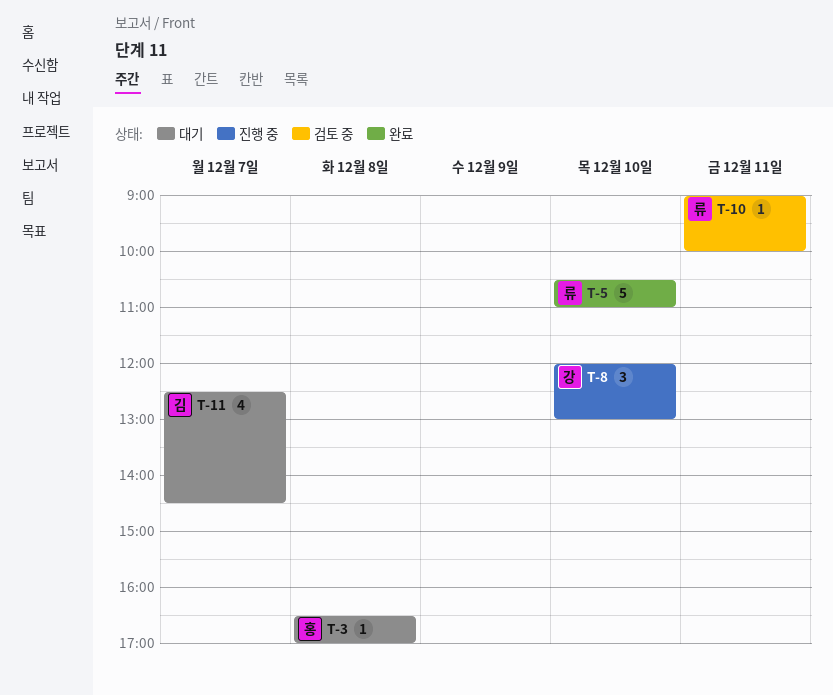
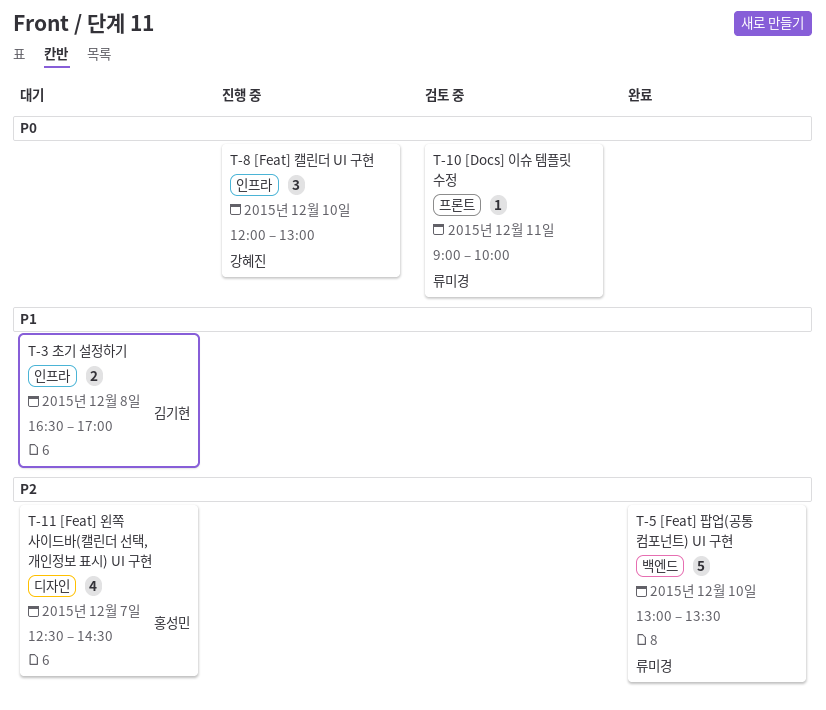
T-3, owner: 홍성민 -> 김기현
T-3, estimate: 1 -> 2
T-5, begins: 10:30 -> 13:00
T-5, ends: 11:00 -> 13:30
T-11, owner: 김기현 -> 홍성민

